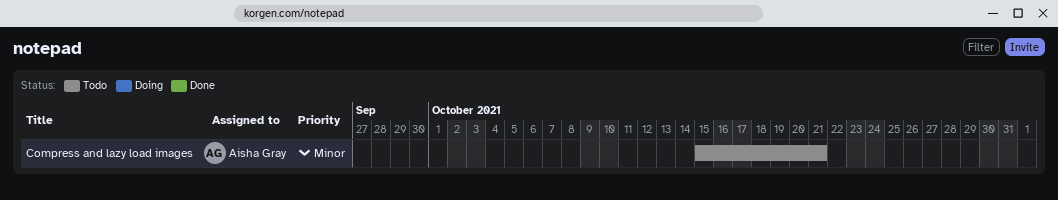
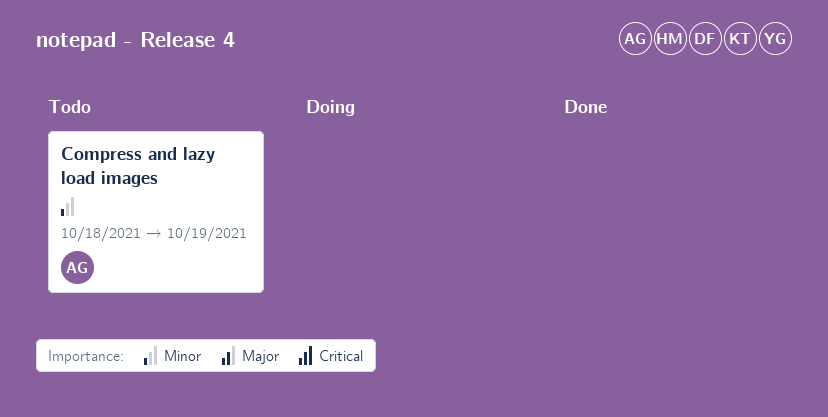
Compress and lazy load images, start: Oct 15 -> Oct 18
Compress and lazy load images, due: Oct 21 -> Oct 19

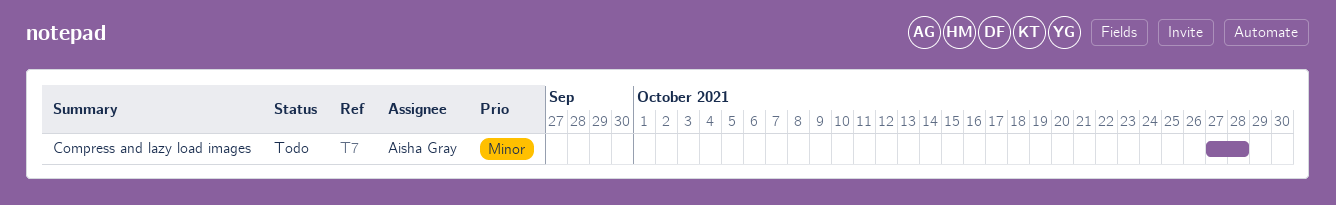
Compress and lazy load images, start: Oct 18 -> Oct 27
Compress and lazy load images, due: Oct 19 -> Oct 28

